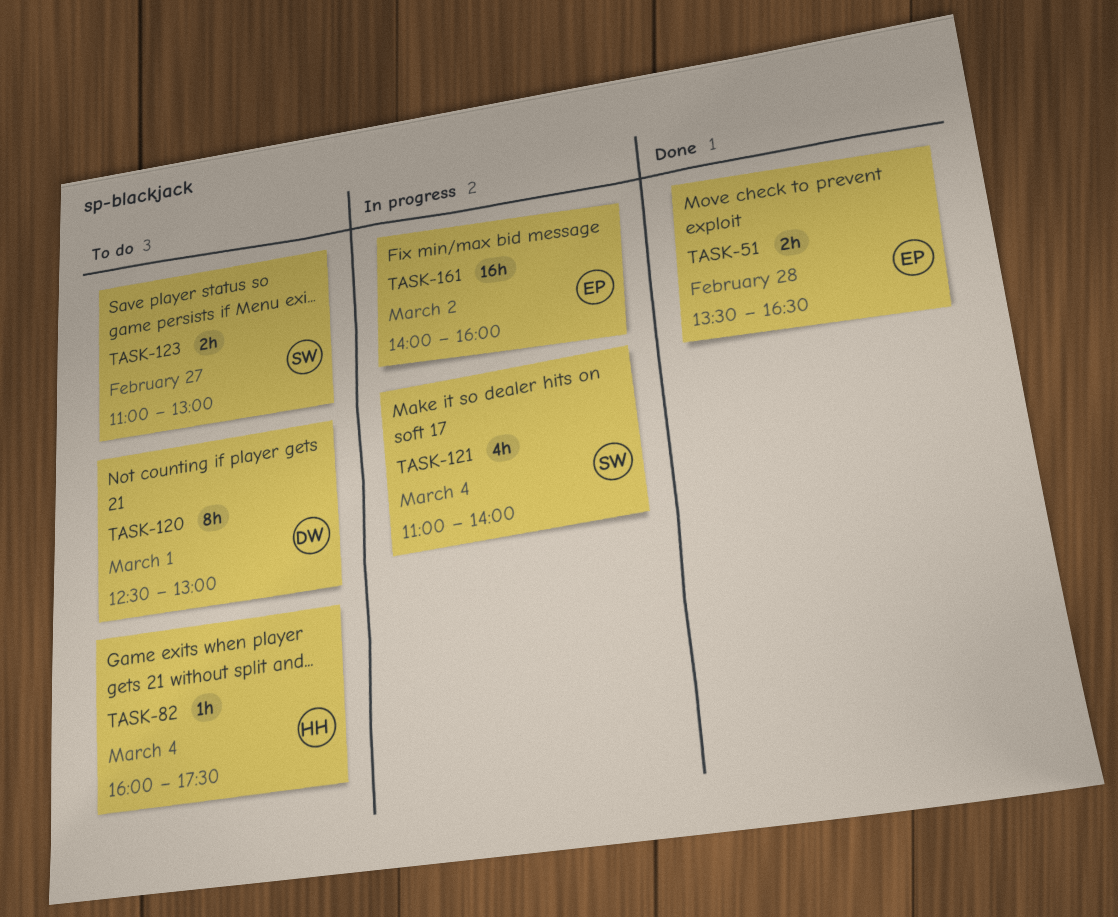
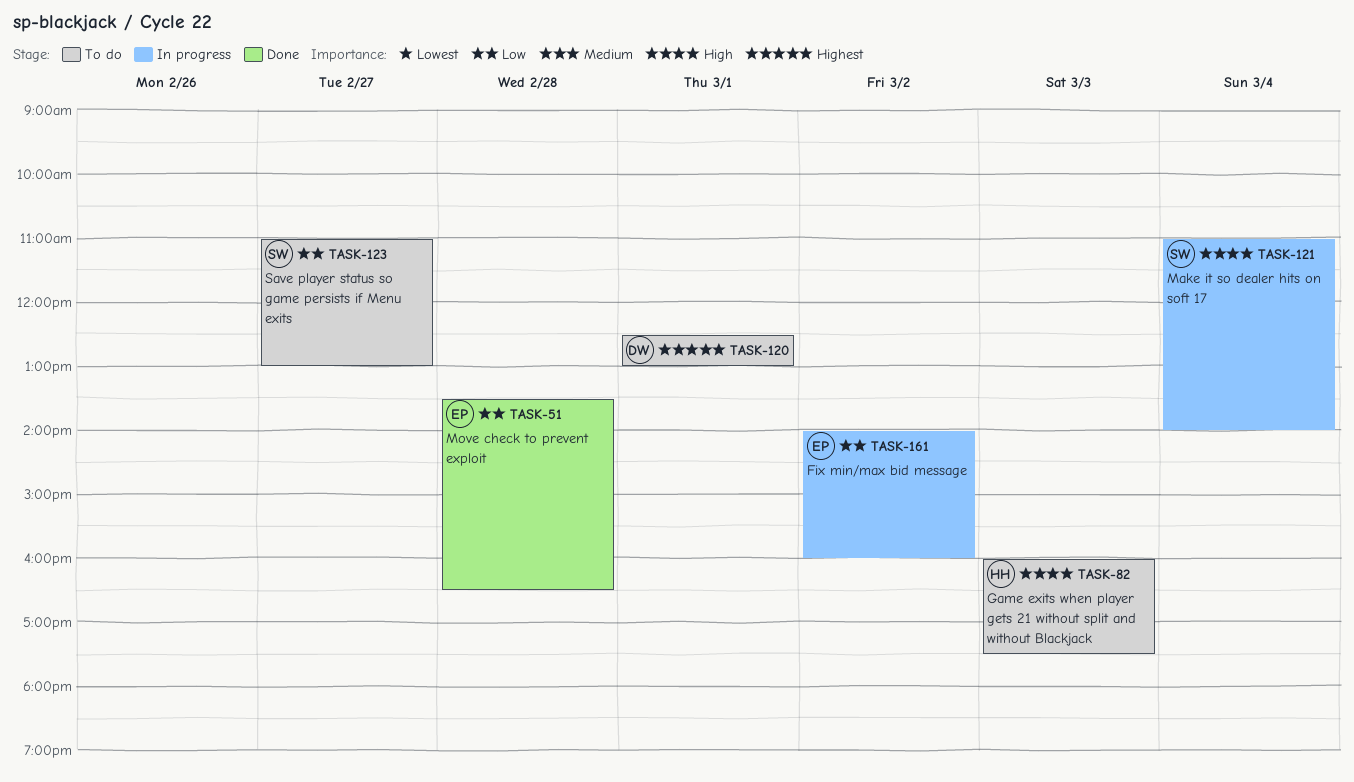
TASK-82, day: Mar 4 -> Mar 3

